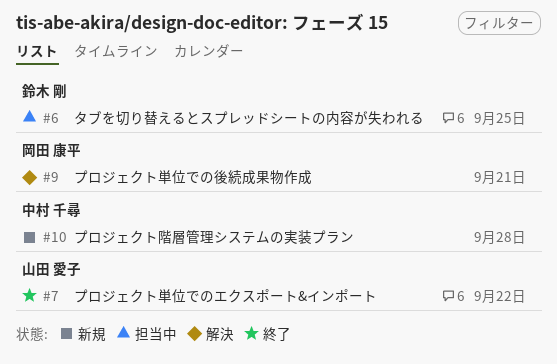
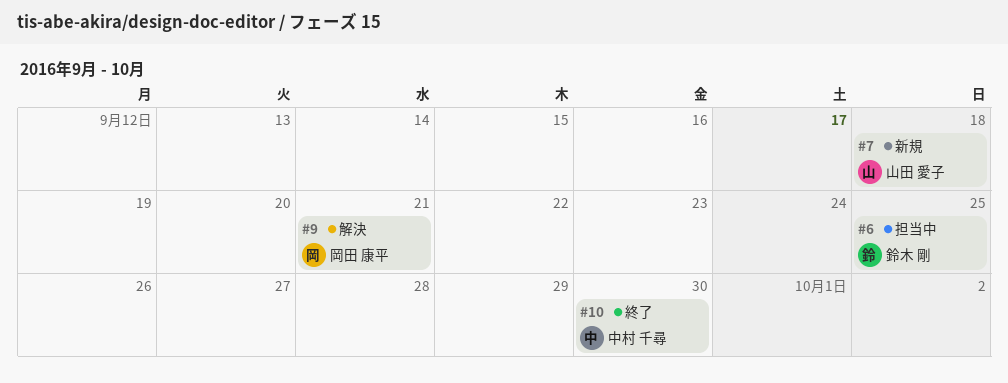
#7, status: 終了 -> 新規
#7, due: Sep 22 -> Sep 18
#10, status: 新規 -> 終了
#10, due: Sep 28 -> Sep 30

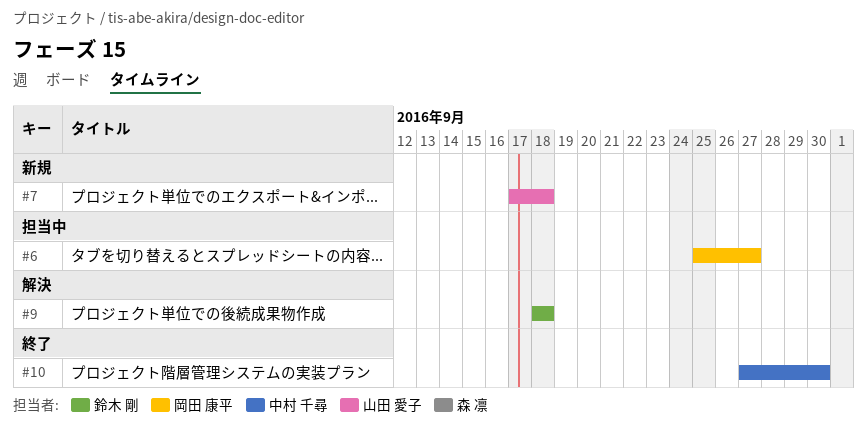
#6, owner: 鈴木 剛 -> 岡田 康平
#6, due: Sep 25 -> Sep 27
#9, owner: 岡田 康平 -> 鈴木 剛
#9, due: Sep 21 -> Sep 18

